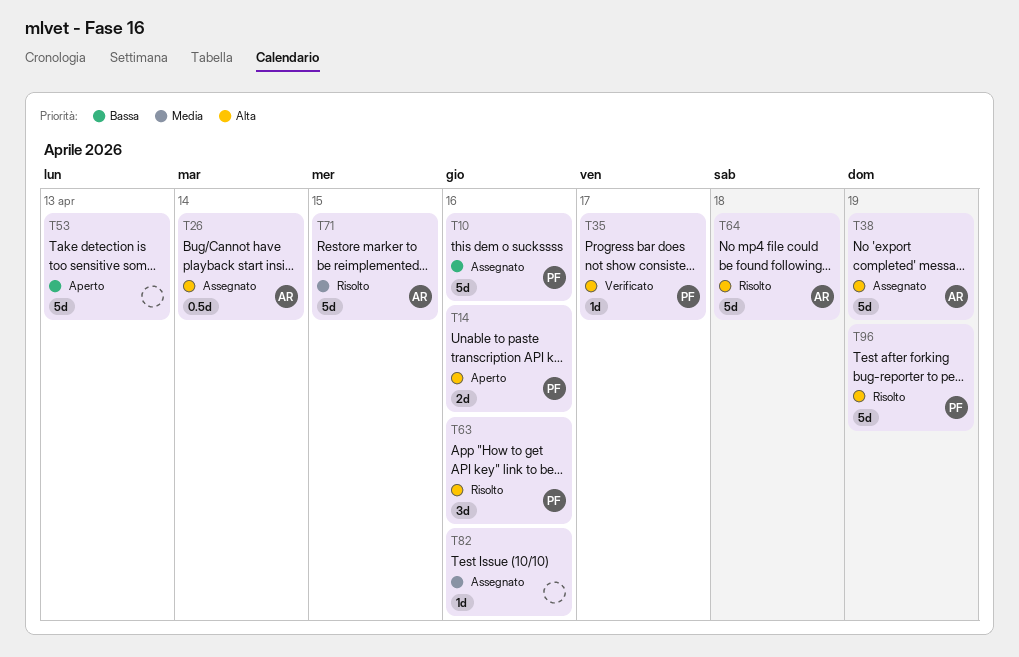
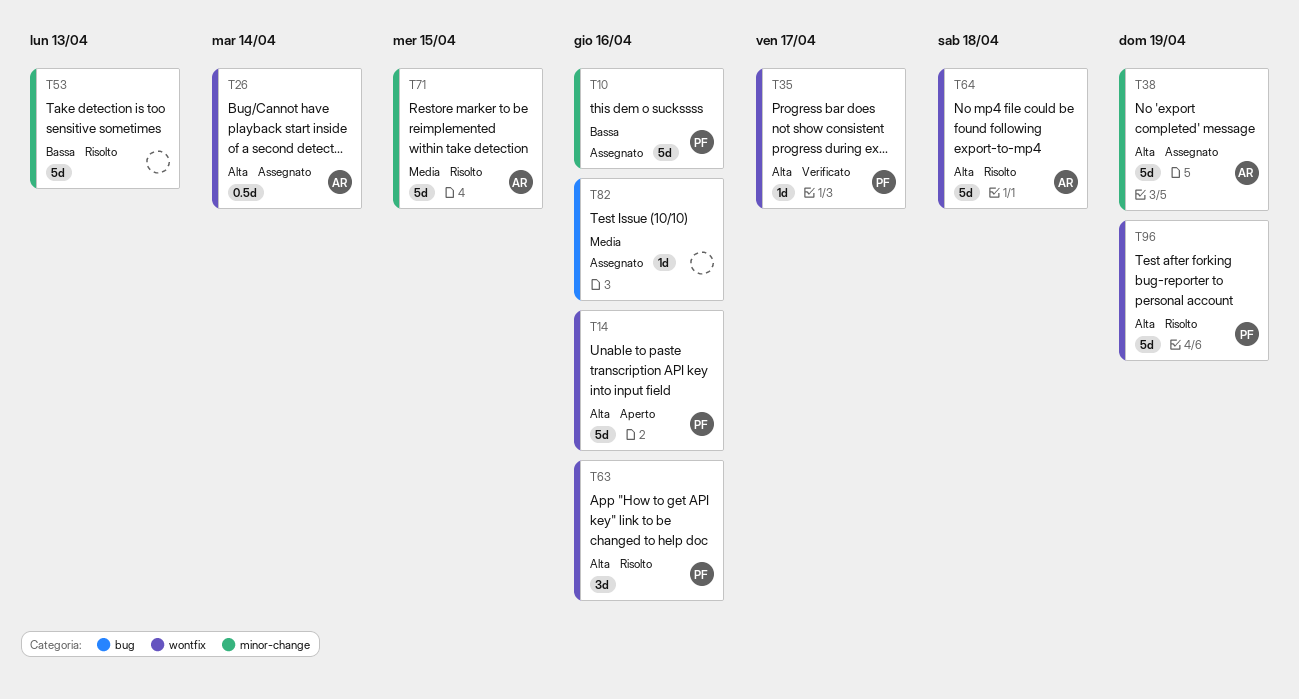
T14, estimate: 2d -> 5d
T53, status: Aperto -> Risolto

